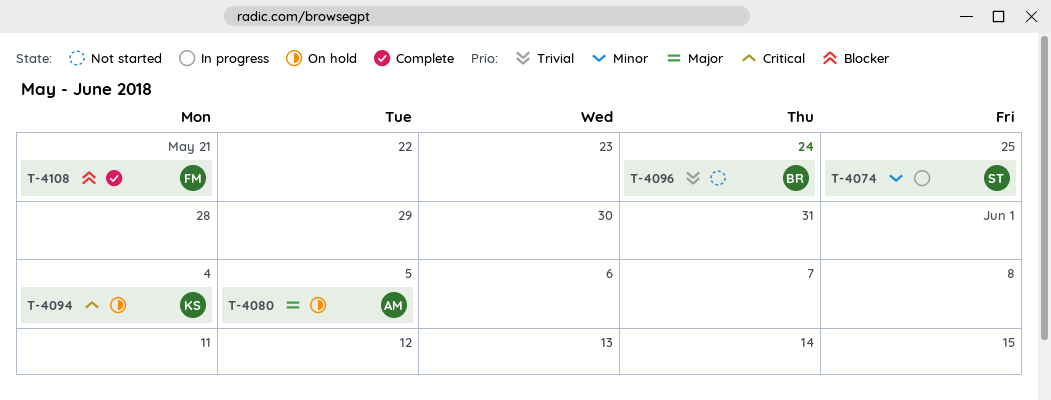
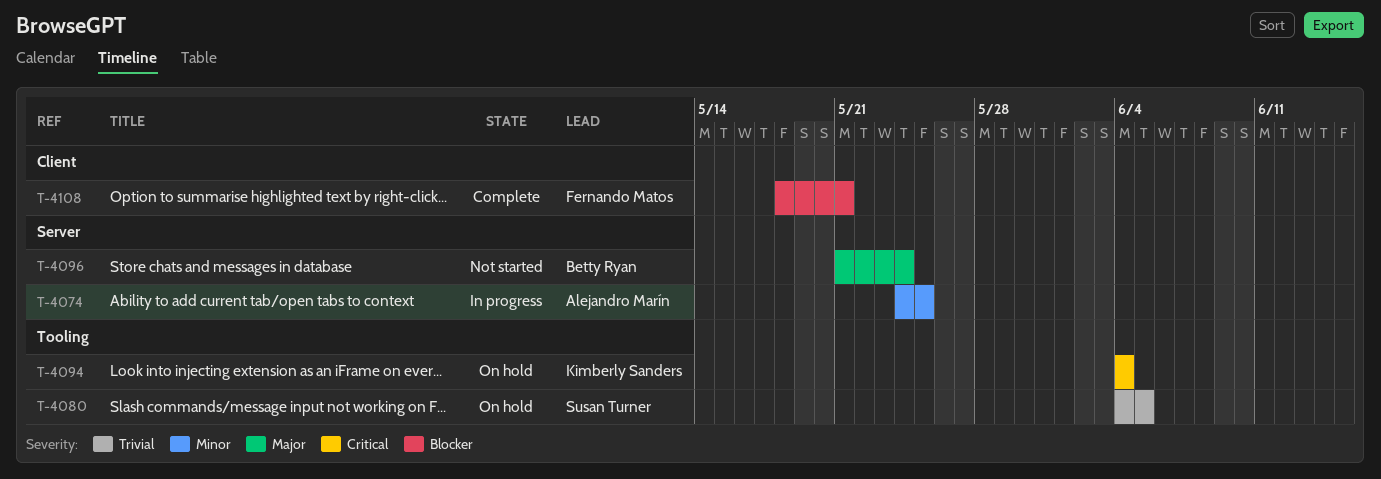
T-4074, owner: Susan Turner -> Alejandro Marín
T-4080, owner: Alejandro Marín -> Susan Turner
T-4080, priority: Major -> Trivial
T-4096, priority: Trivial -> Major

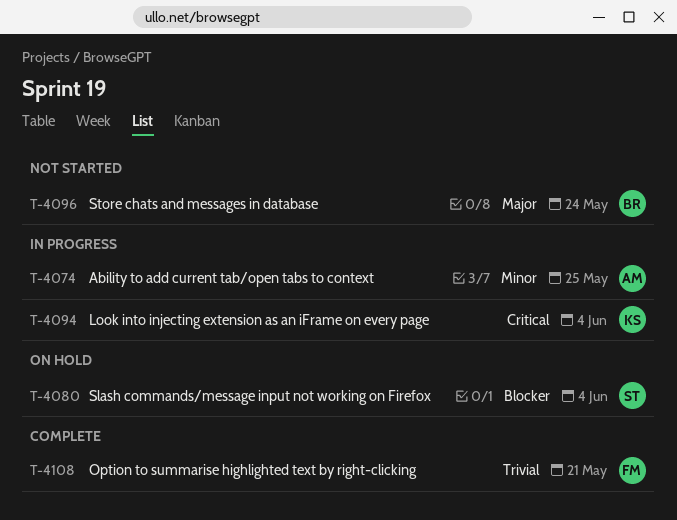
T-4080, priority: Trivial -> Blocker
T-4080, due: Jun 5 -> Jun 4
T-4094, status: On hold -> In progress
T-4108, priority: Blocker -> Trivial

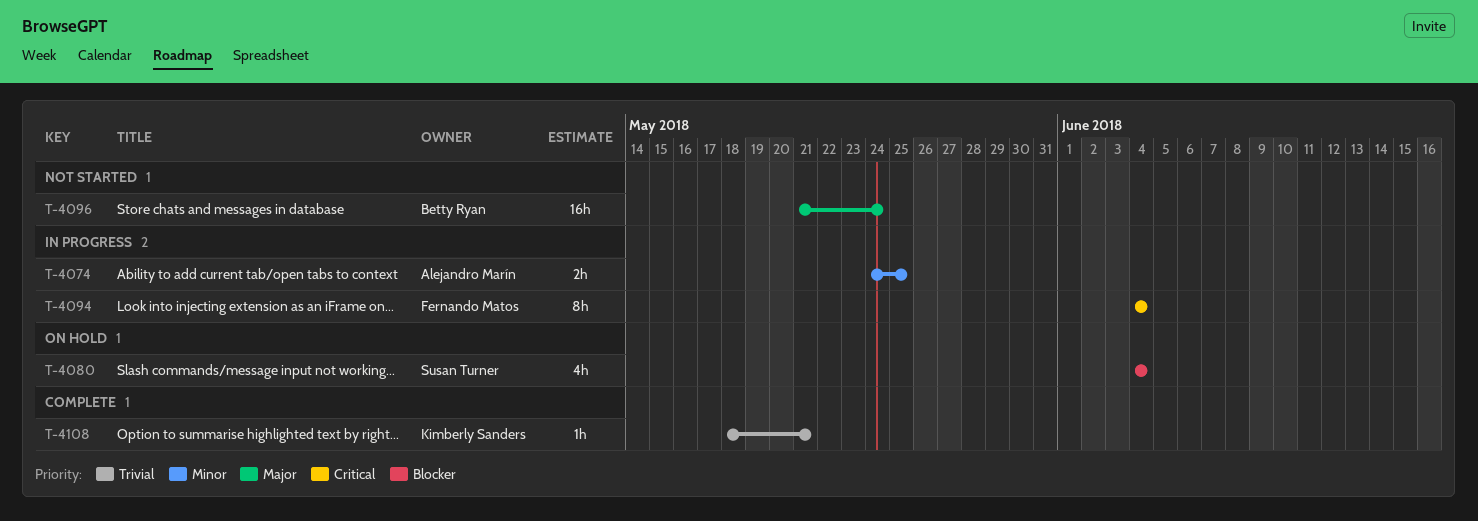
T-4094, owner: Kimberly Sanders -> Fernando Matos
T-4108, owner: Fernando Matos -> Kimberly Sanders

